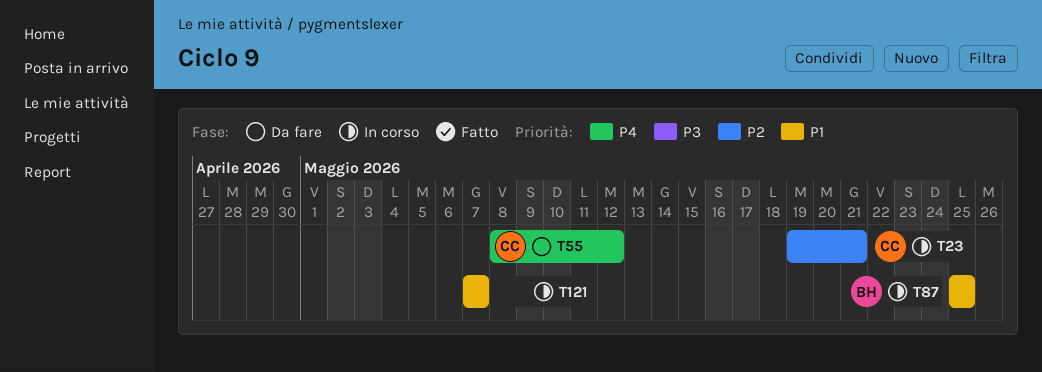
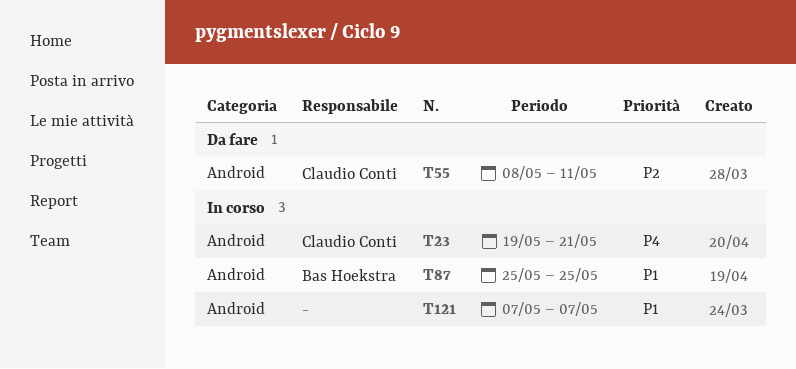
T23, priority: P2 -> P4
T55, priority: P4 -> P2
T55, due: May 12 -> May 11

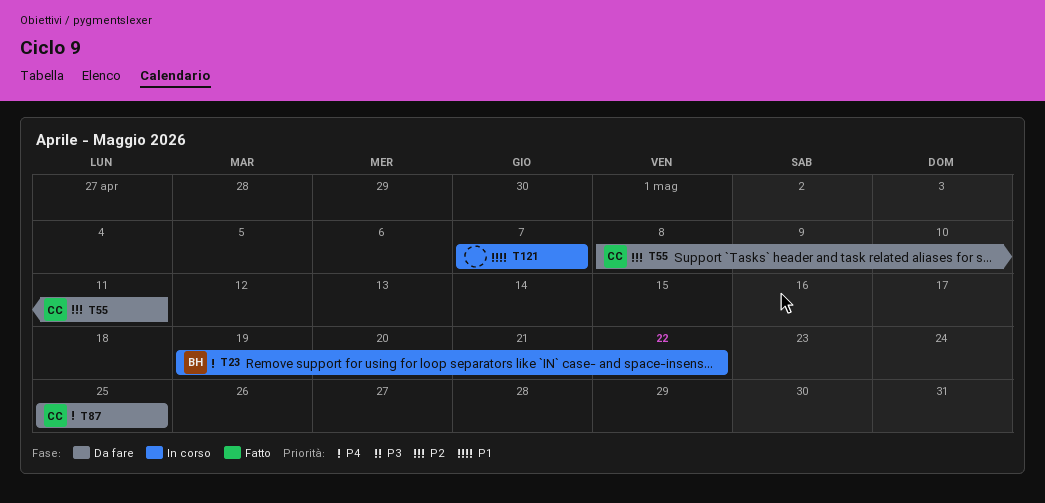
T23, owner: Claudio Conti -> Bas Hoekstra
T23, due: May 21 -> May 22
T87, status: In corso -> Da fare
T87, owner: Bas Hoekstra -> Claudio Conti
T87, priority: P1 -> P4

